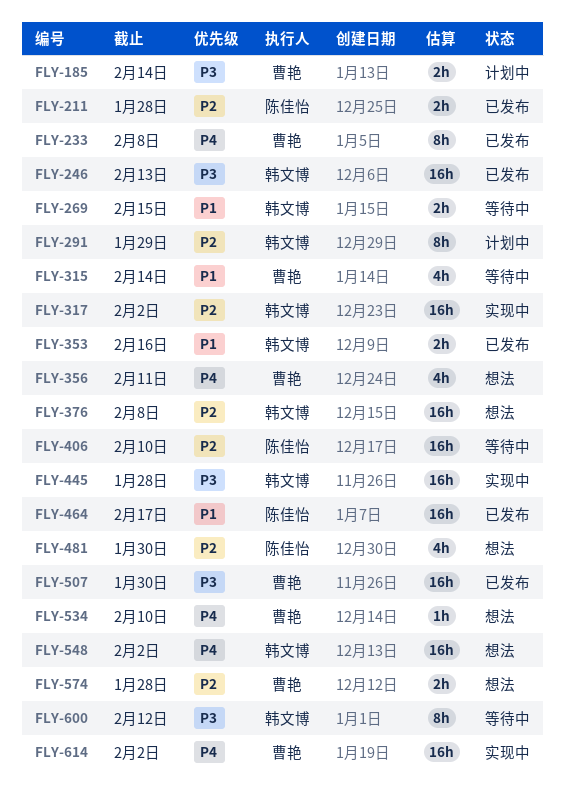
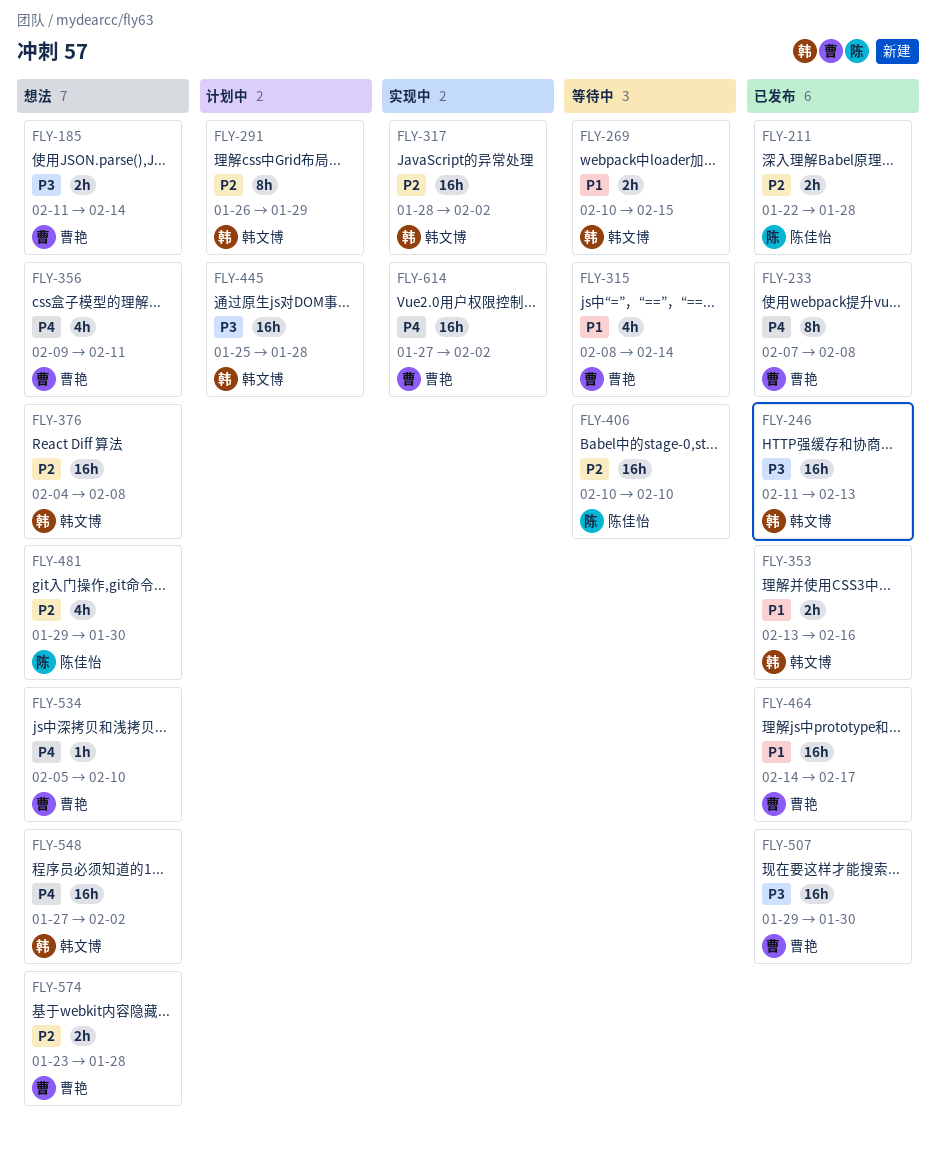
FLY-185, status: 计划中 -> 想法
FLY-445, status: 实现中 -> 计划中
FLY-464, owner: 陈佳怡 -> 曹艳
FLY-600: present -> none

